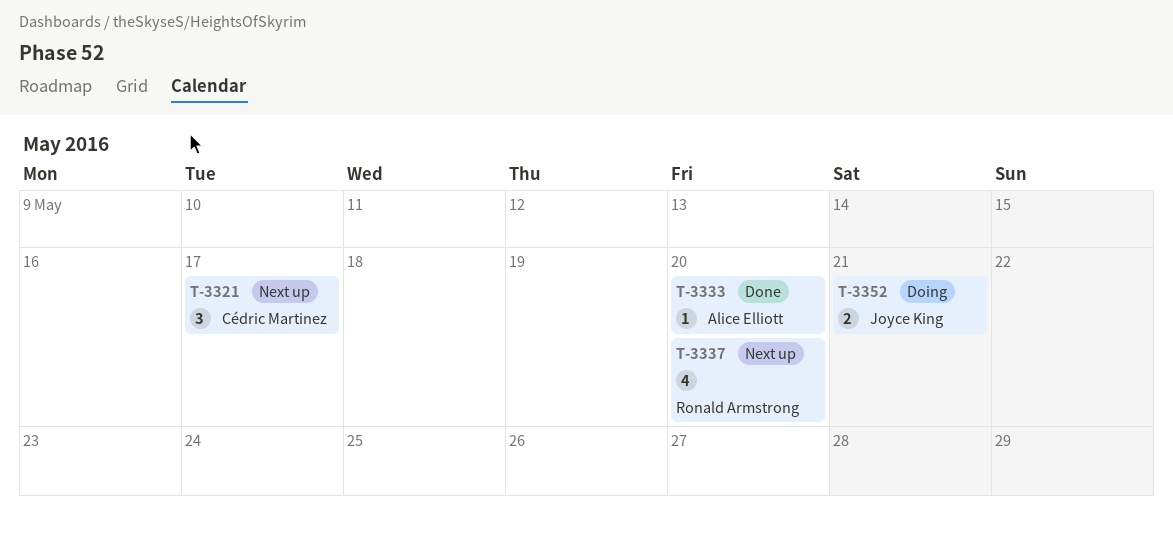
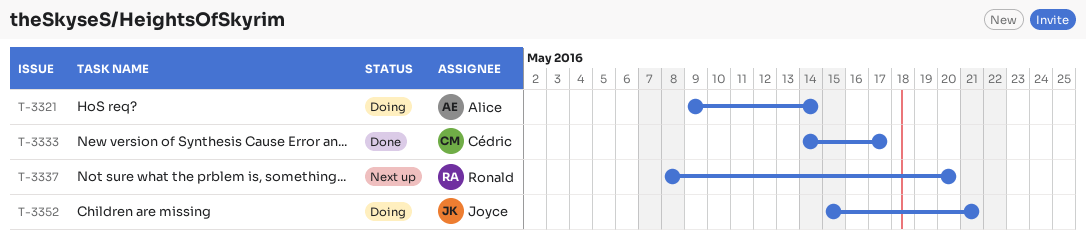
T-3321, status: Next up -> Doing
T-3321, owner: Cédric Martinez -> Alice Elliott
T-3321, due: May 17 -> May 14
T-3333, owner: Alice Elliott -> Cédric Martinez
T-3333, due: May 20 -> May 17

